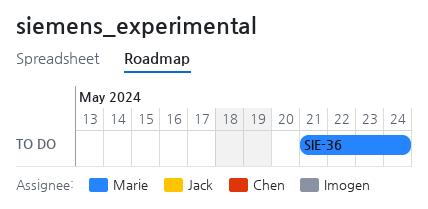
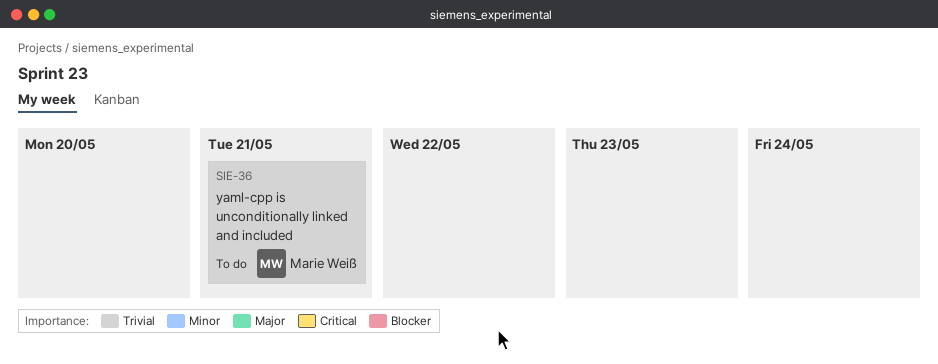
SIE-36, due: May 24 -> May 21

